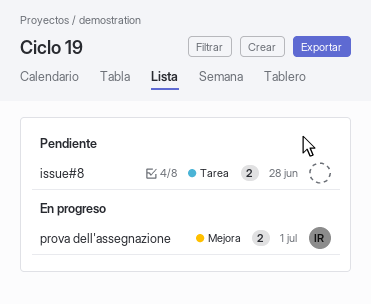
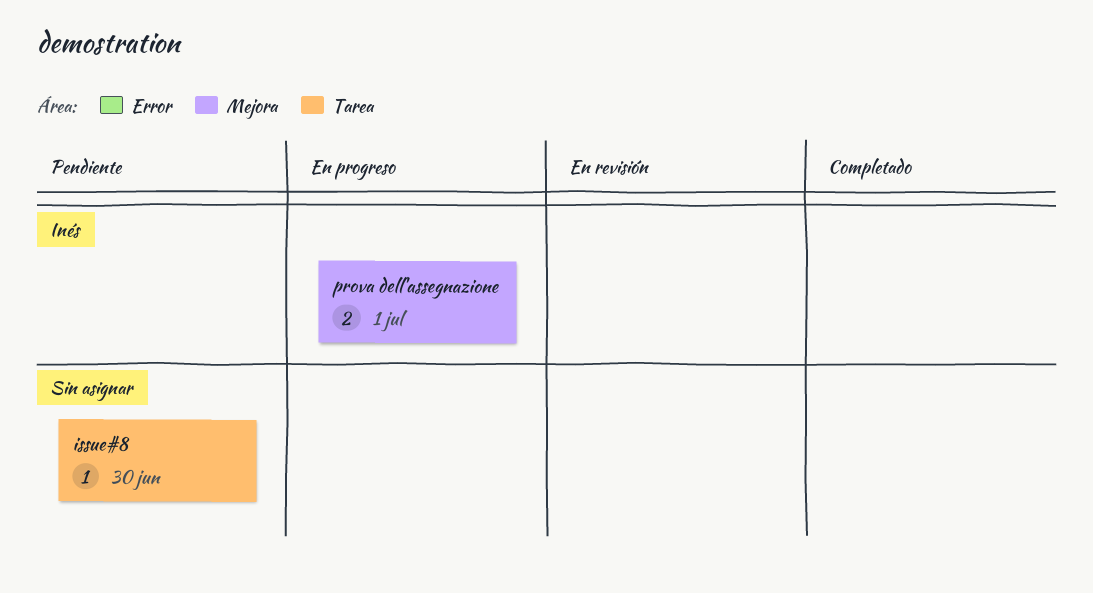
issue#8, estimate: 2 -> 1
issue#8, due: Jun 28 -> Jun 30

